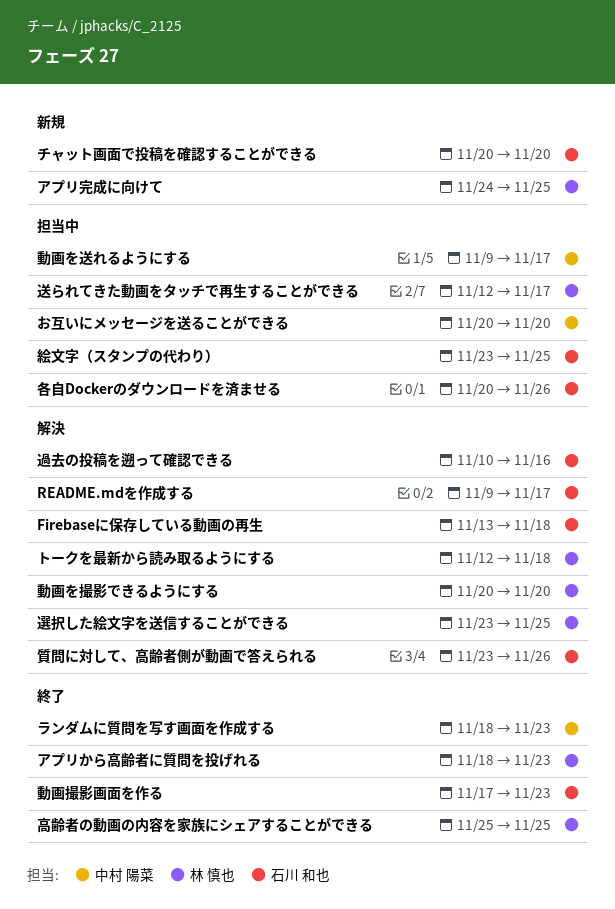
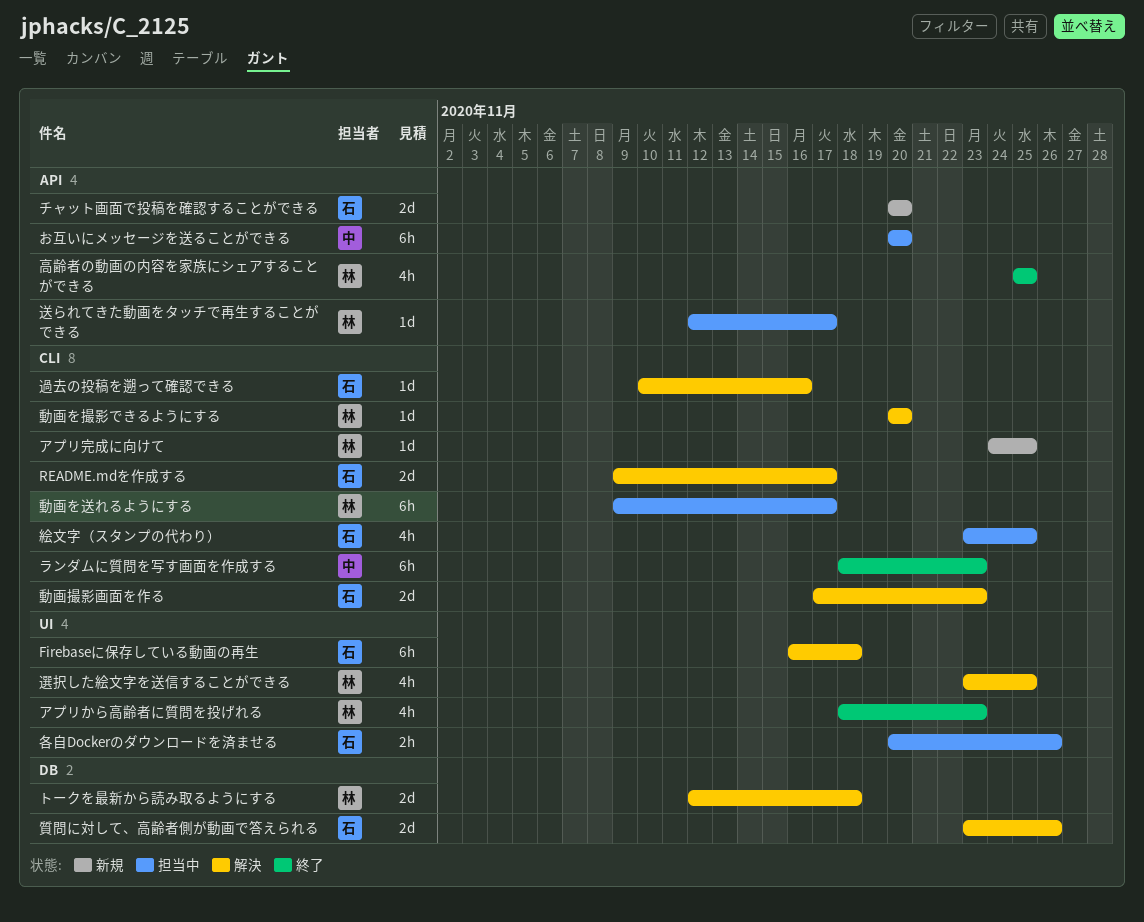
Firebaseに保存している動画の再生, start: Nov 13 -> Nov 16
動画を送れるようにする, owner: 中村 陽菜 -> 林 慎也
動画撮影画面を作る, status: 終了 -> 解決

